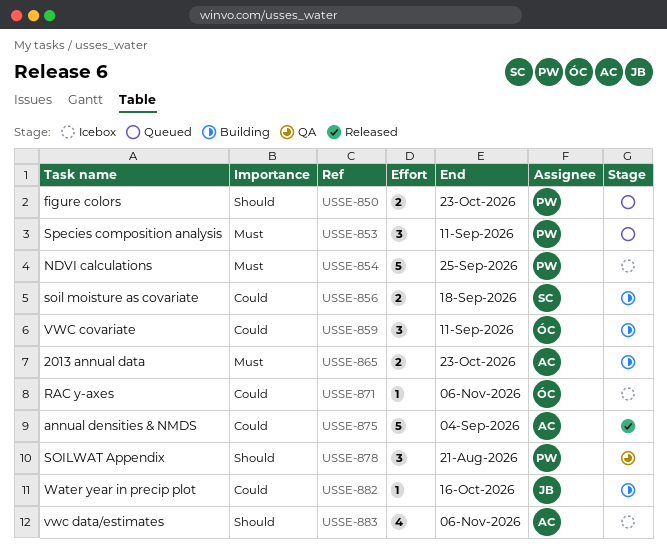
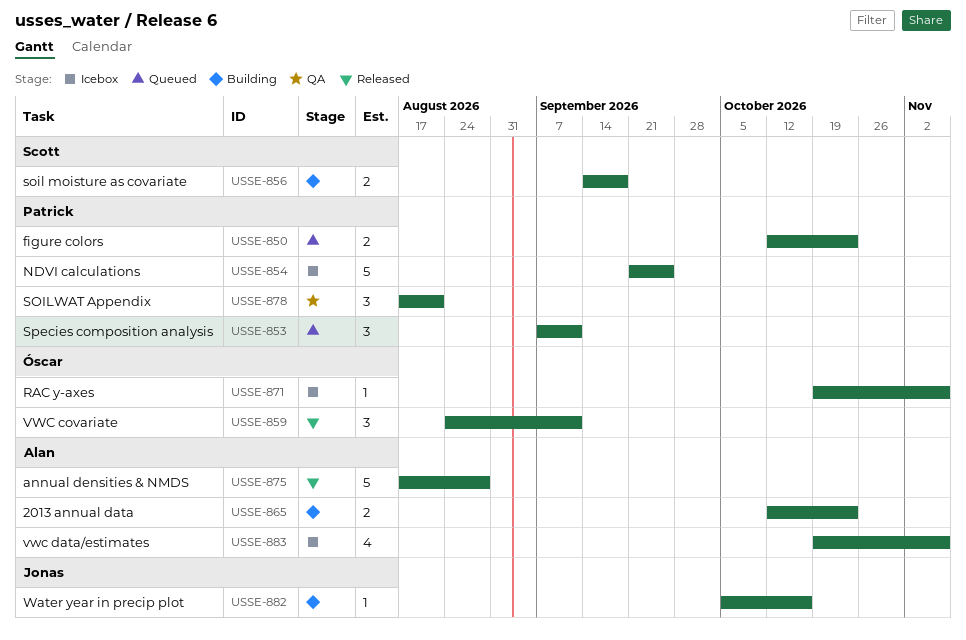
USSE-859, status: Building -> Released
USSE-875, due: Sep 4 -> Aug 28

